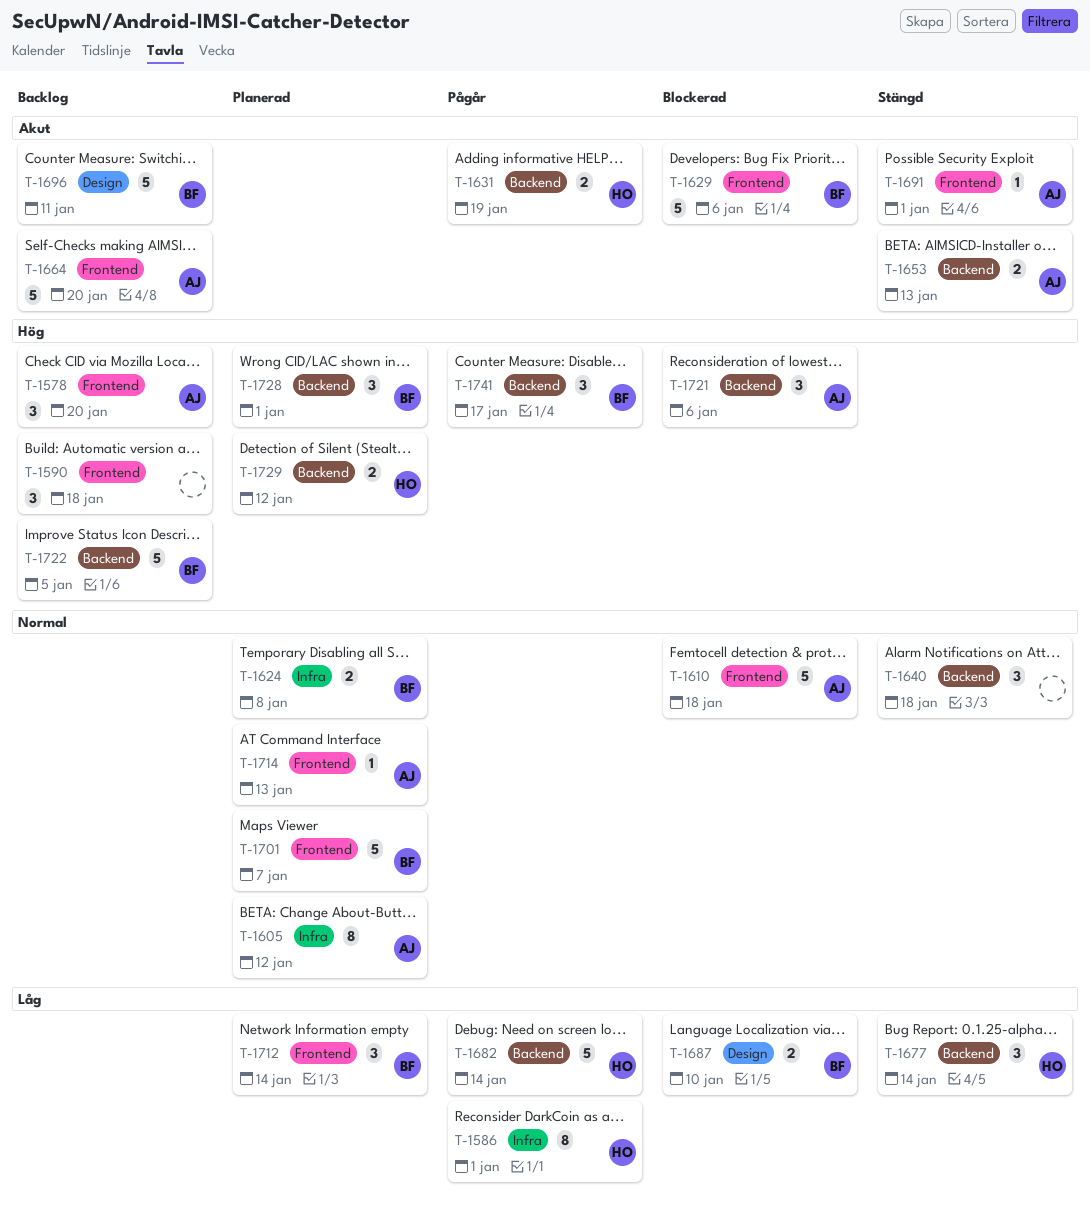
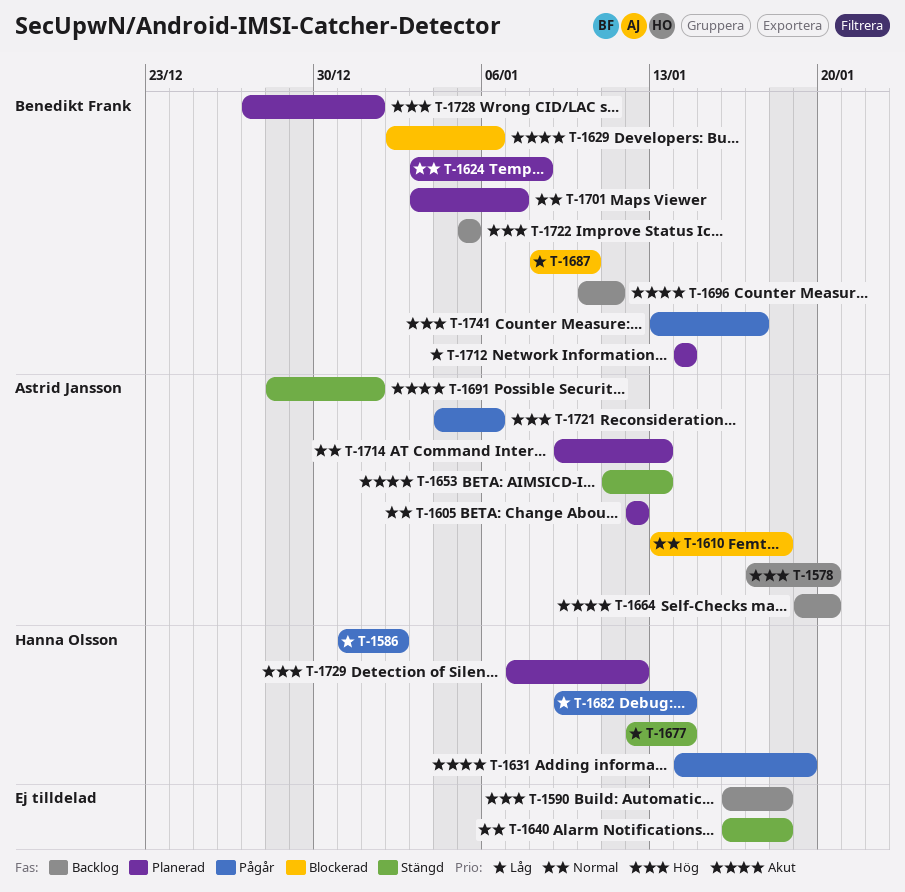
T-1586, due: Jan 1 -> Jan 2
T-1721, status: Blockerad -> Pågår

